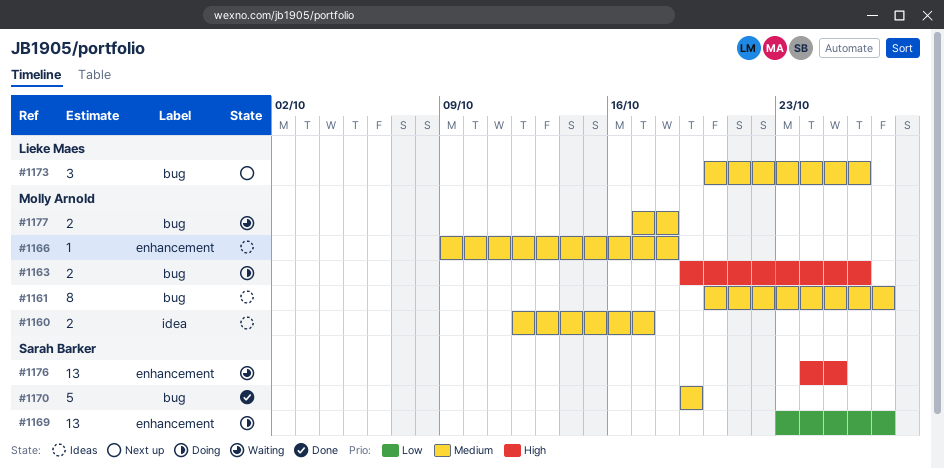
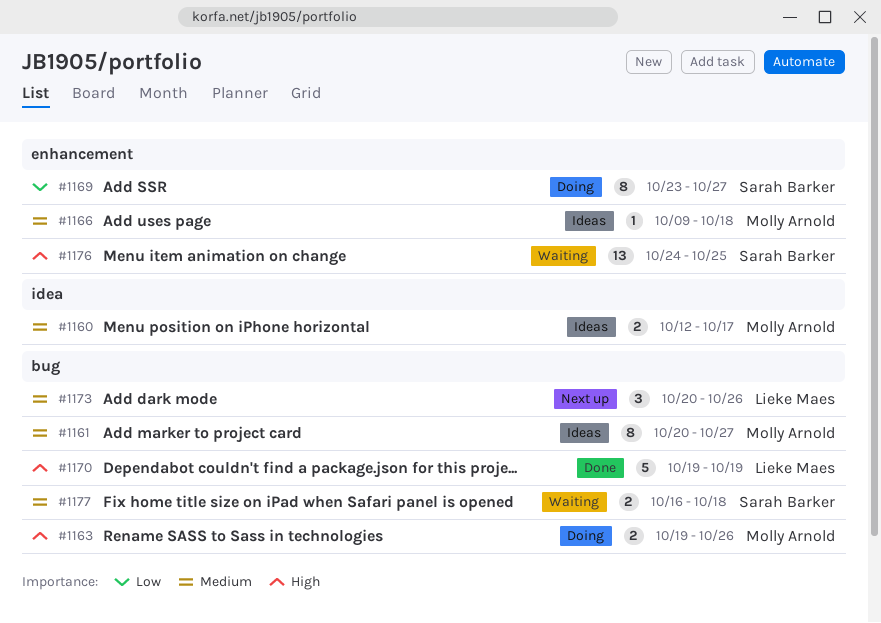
#1169, estimate: 13 -> 8
#1170, owner: Sarah Barker -> Lieke Maes
#1170, priority: Medium -> High
#1177, owner: Molly Arnold -> Sarah Barker
#1177, start: Oct 17 -> Oct 16

